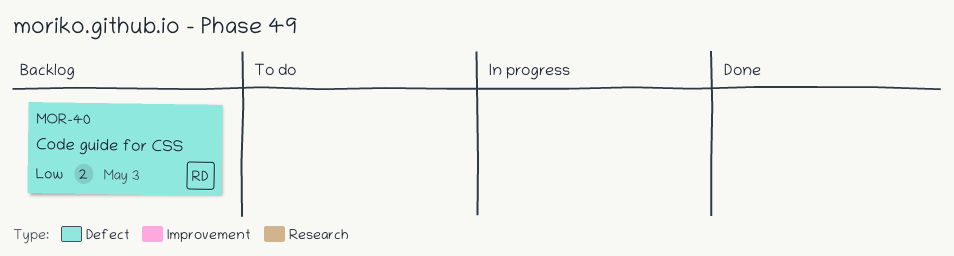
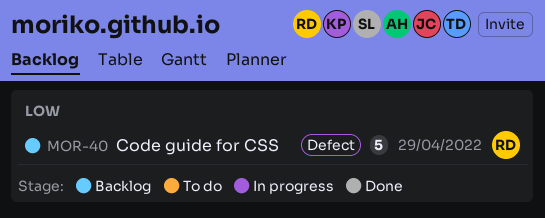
MOR-40, estimate: 2 -> 5
MOR-40, due: May 3 -> Apr 29

